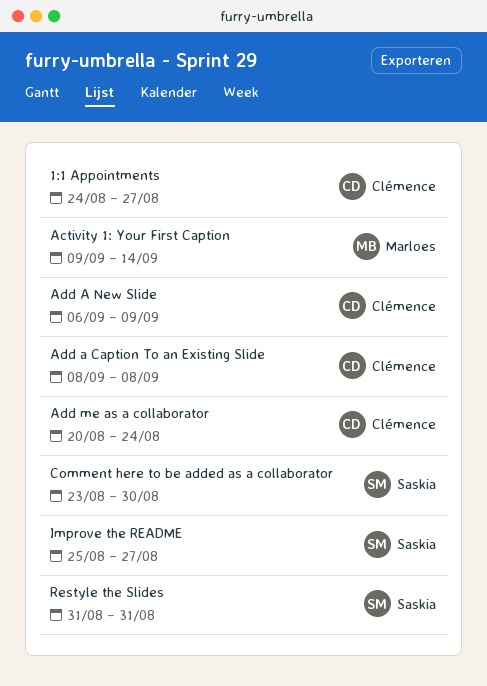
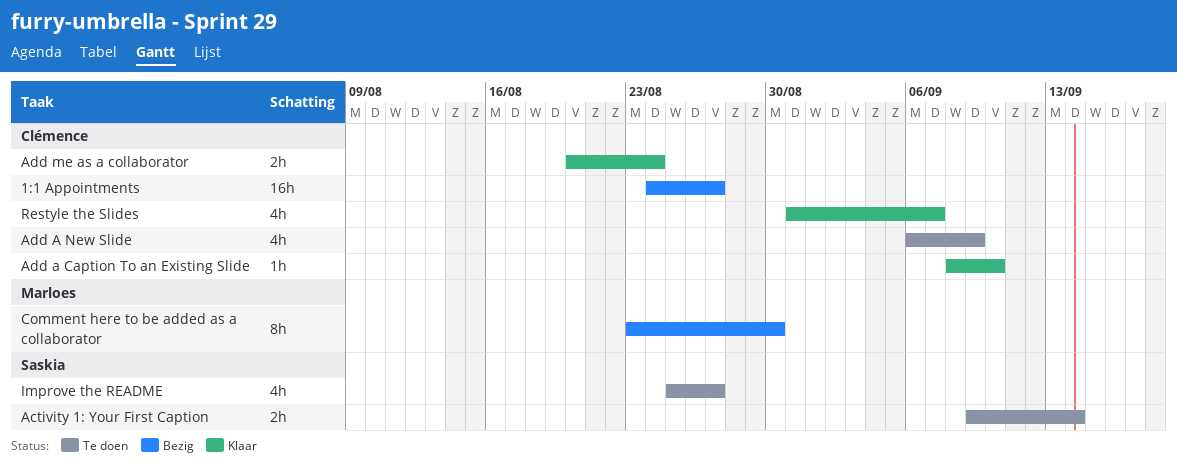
Activity 1: Your First Caption, owner: Marloes -> Saskia
Add a Caption To an Existing Slide, due: Sep 8 -> Sep 10
Comment here to be added as a collaborator, owner: Saskia -> Marloes
Restyle the Slides, owner: Saskia -> Clémence
Restyle the Slides, due: Aug 31 -> Sep 7

